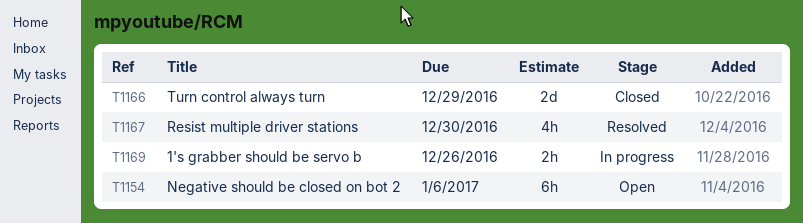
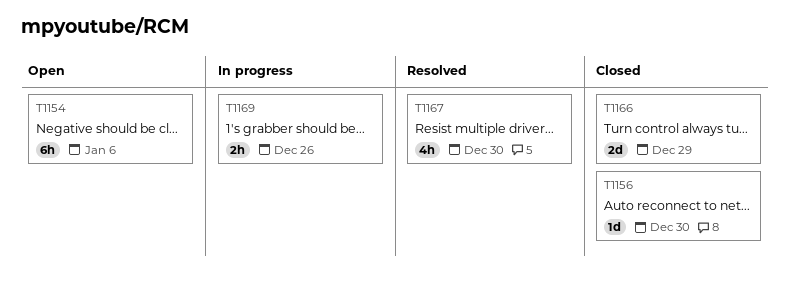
T1156: none -> present

